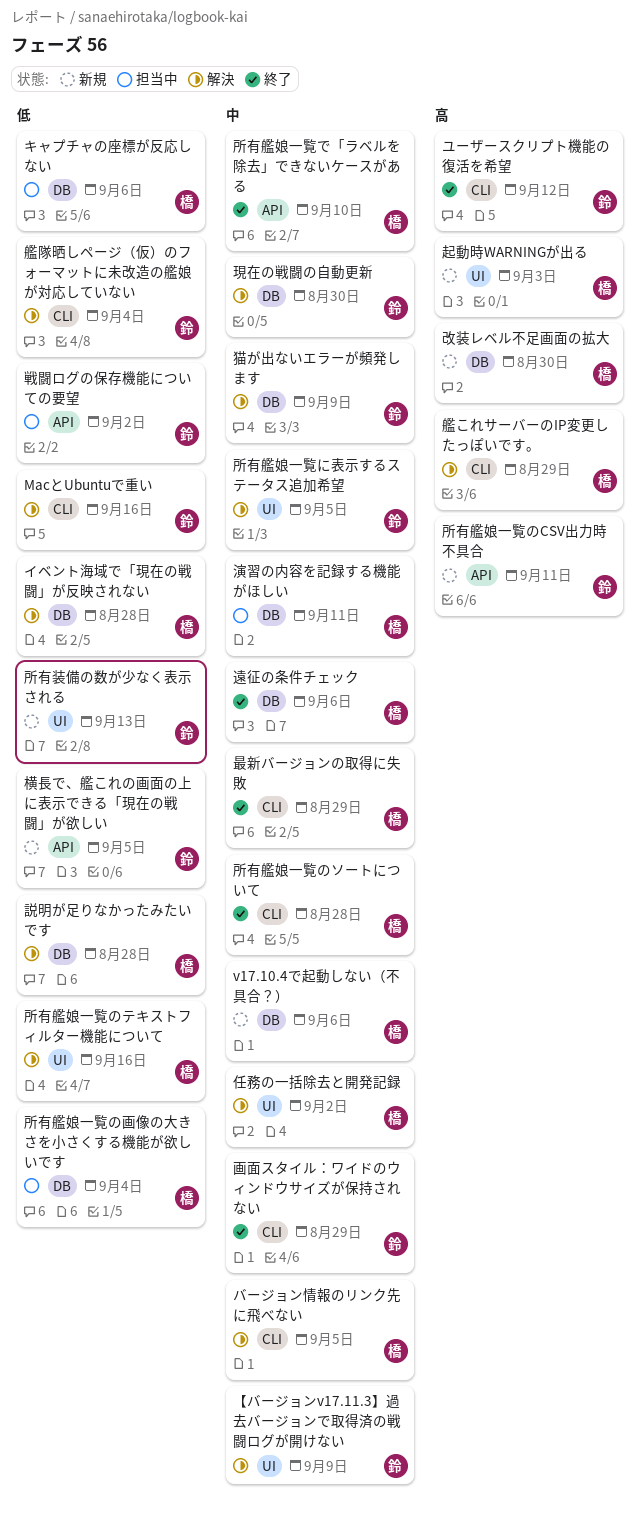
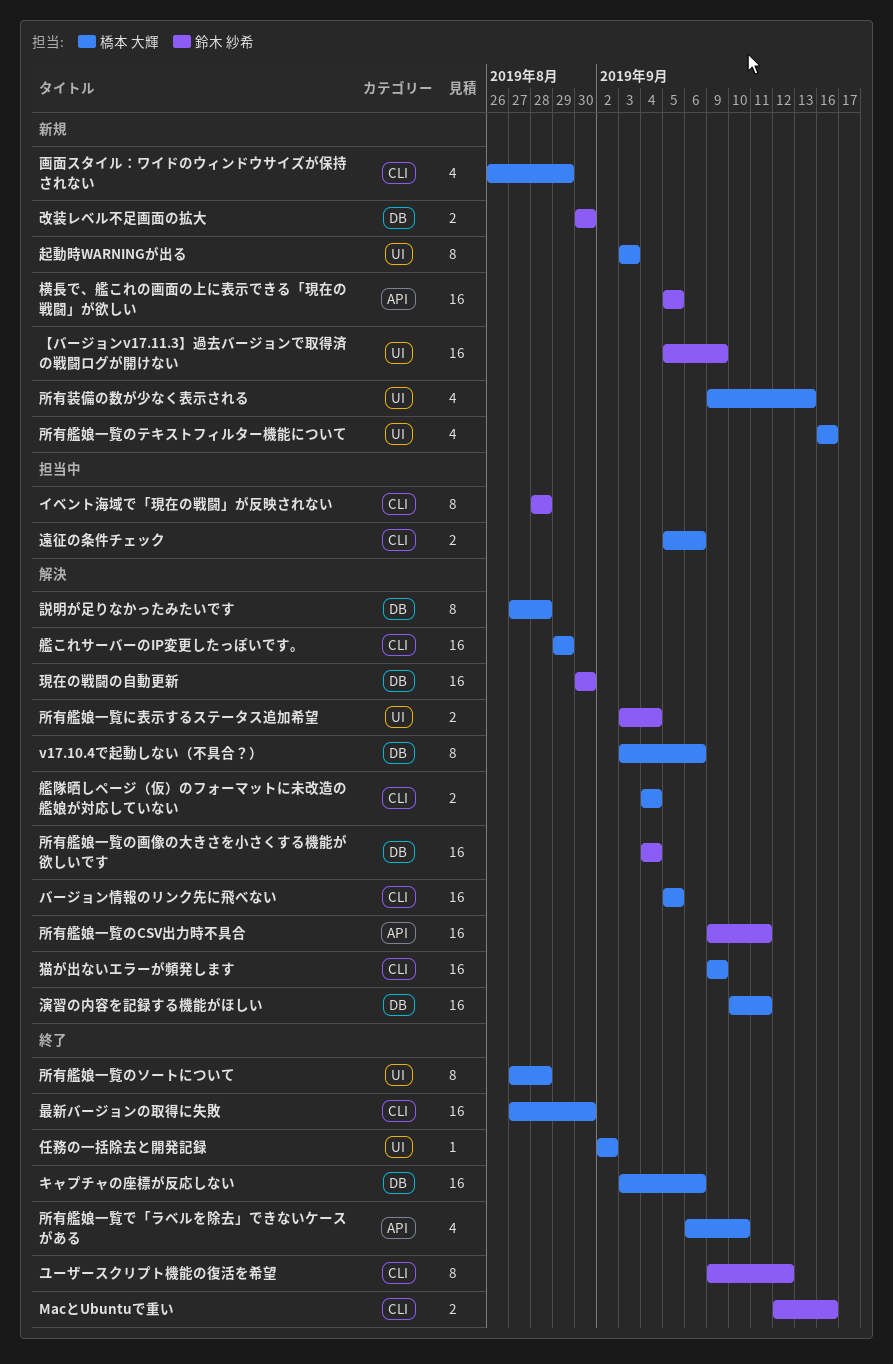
MacとUbuntuで重い, status: 解決 -> 終了
v17.10.4で起動しない（不具合？）, status: 新規 -> 解決
【バージョンv17.11.3】過去バージョンで取得済の戦闘ログが開けない, status: 解決 -> 新規
イベント海域で「現在の戦闘」が反映されない, status: 解決 -> 担当中
イベント海域で「現在の戦闘」が反映されない, owner: 橋本 大輝 -> 鈴木 紗希
イベント海域で「現在の戦闘」が反映されない, label: DB -> CLI
キャプチャの座標が反応しない, status: 担当中 -> 終了
任務の一括除去と開発記録, status: 解決 -> 終了
戦闘ログの保存機能についての要望: present -> none
所有艦娘一覧に表示するステータス追加希望, due: Sep 5 -> Sep 4
所有艦娘一覧のCSV出力時不具合, status: 新規 -> 解決
所有艦娘一覧のソートについて, label: CLI -> UI
所有艦娘一覧のテキストフィルター機能について, status: 解決 -> 新規
所有艦娘一覧の画像の大きさを小さくする機能が欲しいです, status: 担当中 -> 解決
所有艦娘一覧の画像の大きさを小さくする機能が欲しいです, owner: 橋本 大輝 -> 鈴木 紗希
所有装備の数が少なく表示される, owner: 鈴木 紗希 -> 橋本 大輝
改装レベル不足画面の拡大, owner: 橋本 大輝 -> 鈴木 紗希
最新バージョンの取得に失敗, due: Aug 29 -> Aug 30
演習の内容を記録する機能がほしい, status: 担当中 -> 解決
猫が出ないエラーが頻発します, owner: 鈴木 紗希 -> 橋本 大輝
猫が出ないエラーが頻発します, label: DB -> CLI
画面スタイル：ワイドのウィンドウサイズが保持されない, status: 終了 -> 新規
画面スタイル：ワイドのウィンドウサイズが保持されない, owner: 鈴木 紗希 -> 橋本 大輝
艦隊晒しページ（仮）のフォーマットに未改造の艦娘が対応していない, owner: 鈴木 紗希 -> 橋本 大輝
遠征の条件チェック, status: 終了 -> 担当中
遠征の条件チェック, label: DB -> CLI

